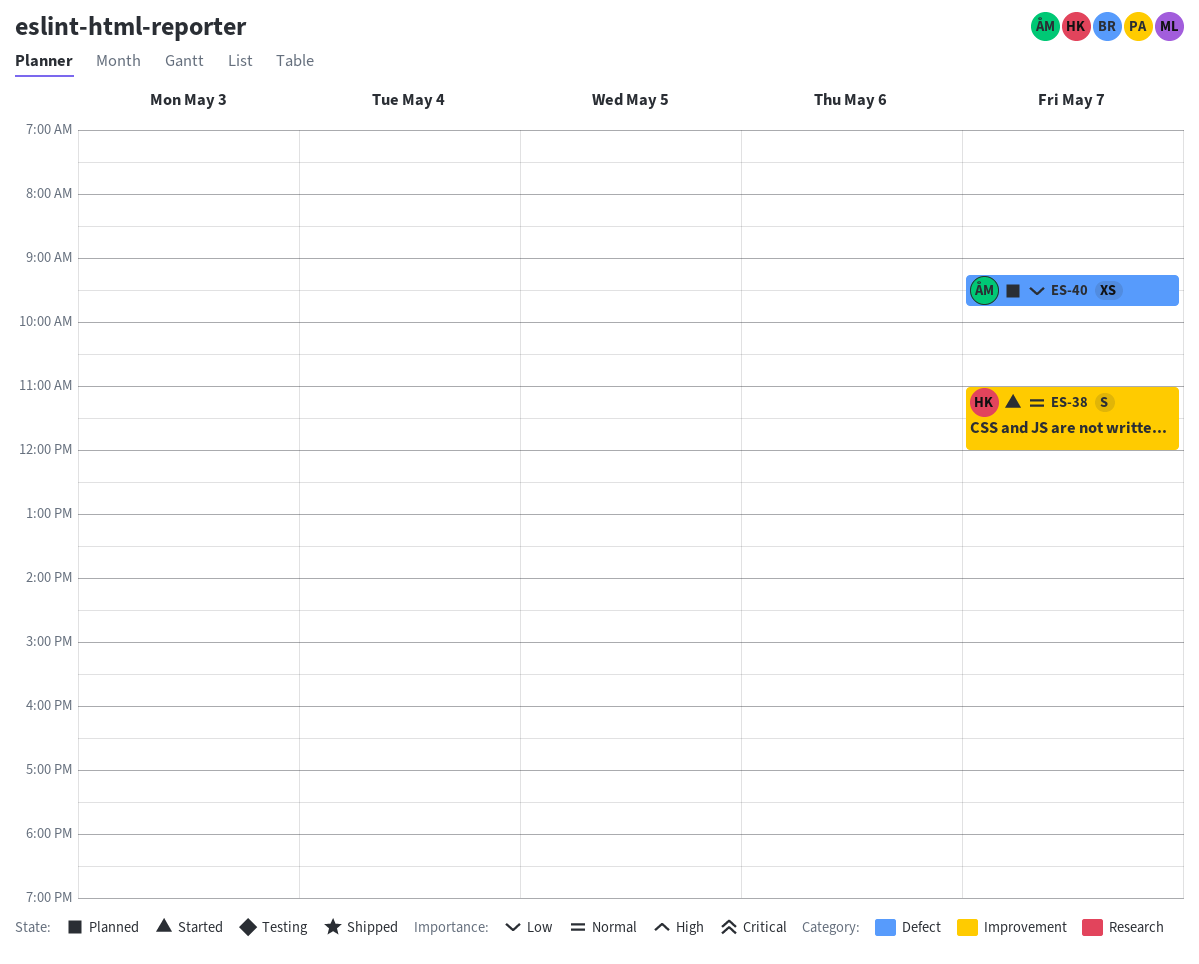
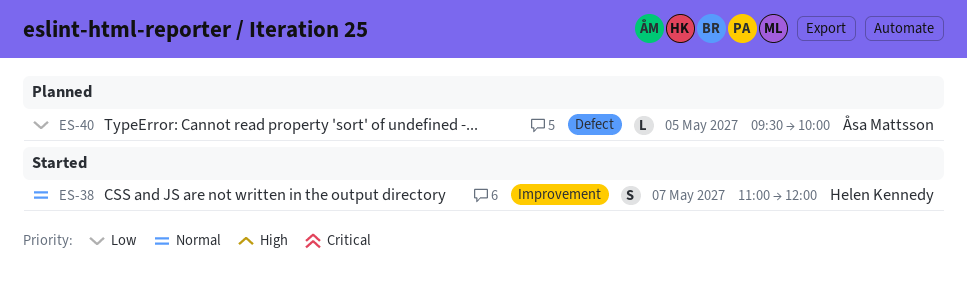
ES-40, estimate: XS -> L
ES-40, day: May 7 -> May 5
ES-40, begins: 09:15 -> 09:30
ES-40, ends: 09:45 -> 10:00

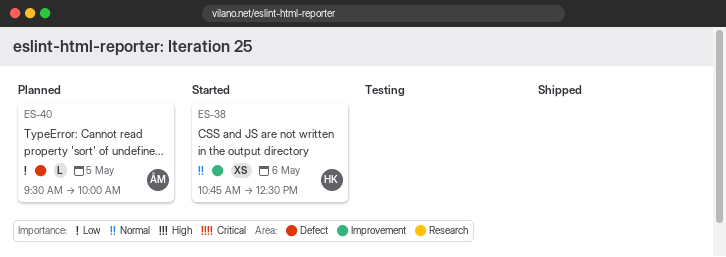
ES-38, estimate: S -> XS
ES-38, day: May 7 -> May 6
ES-38, begins: 11:00 -> 10:45
ES-38, ends: 12:00 -> 12:30

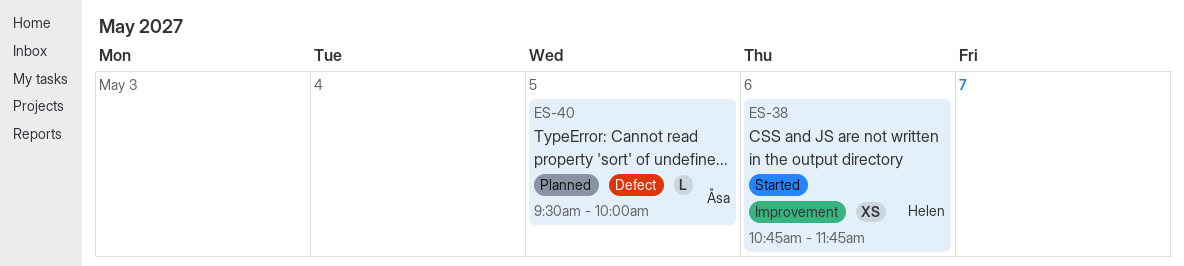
ES-38, ends: 12:30 -> 11:45

